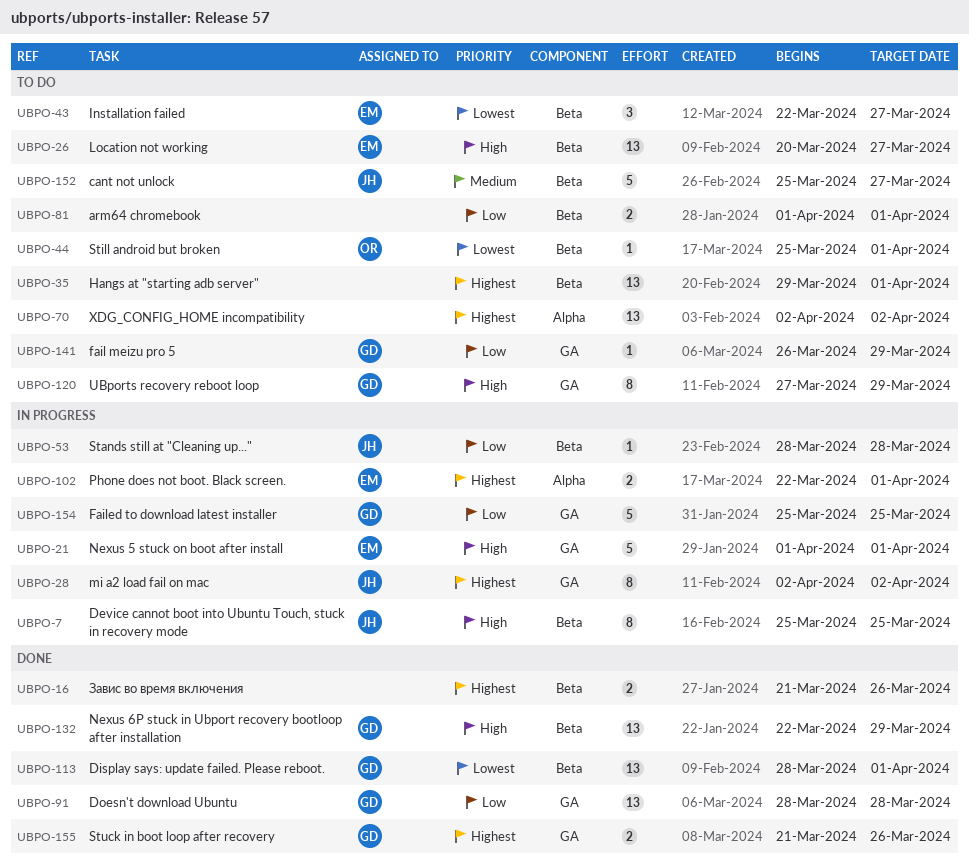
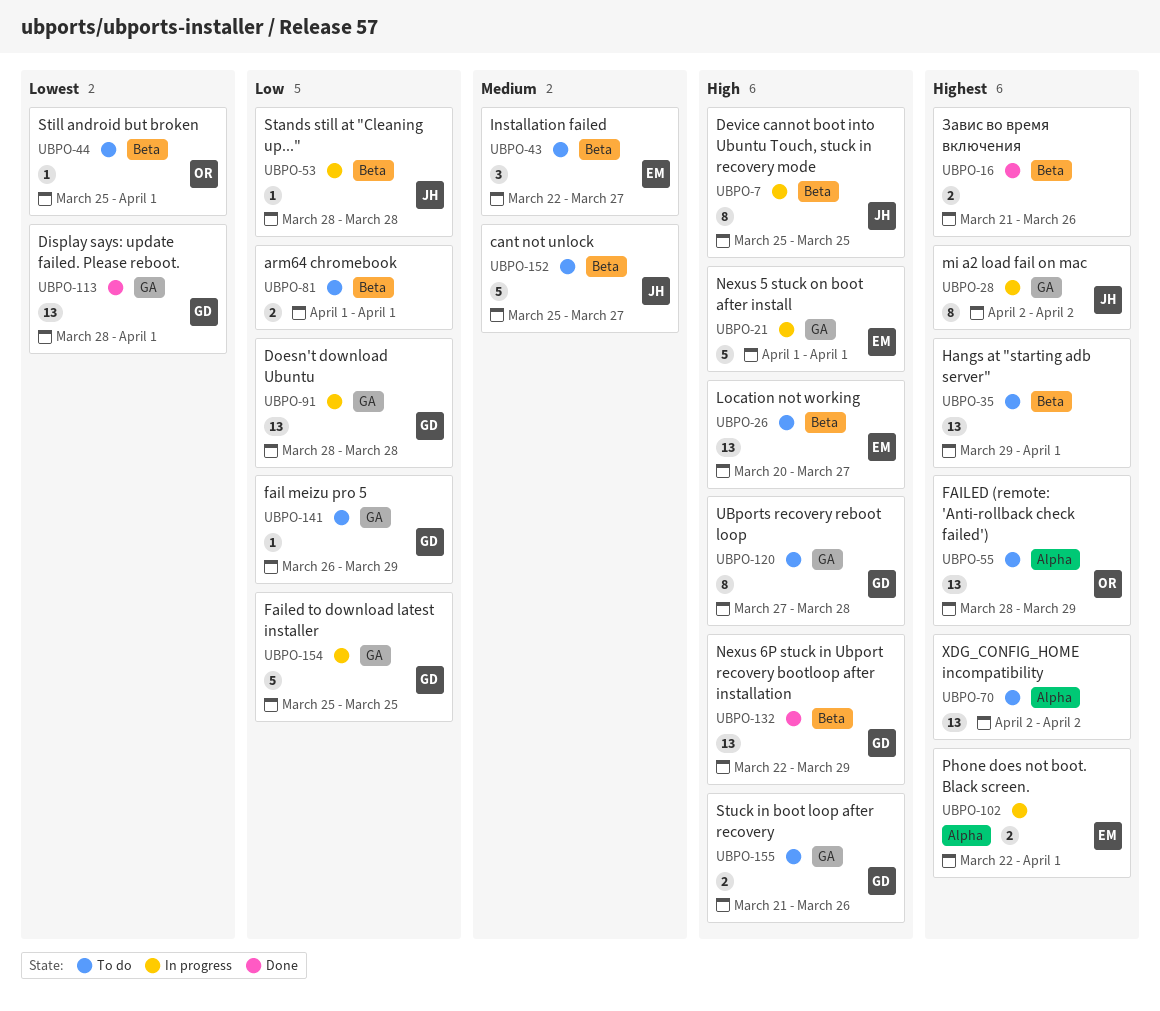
UBPO-43, priority: Lowest -> Medium
UBPO-55: none -> present
UBPO-91, status: Done -> In progress
UBPO-113, label: Beta -> GA
UBPO-120, due: Mar 29 -> Mar 28
UBPO-155, status: Done -> To do
UBPO-155, priority: Highest -> High

